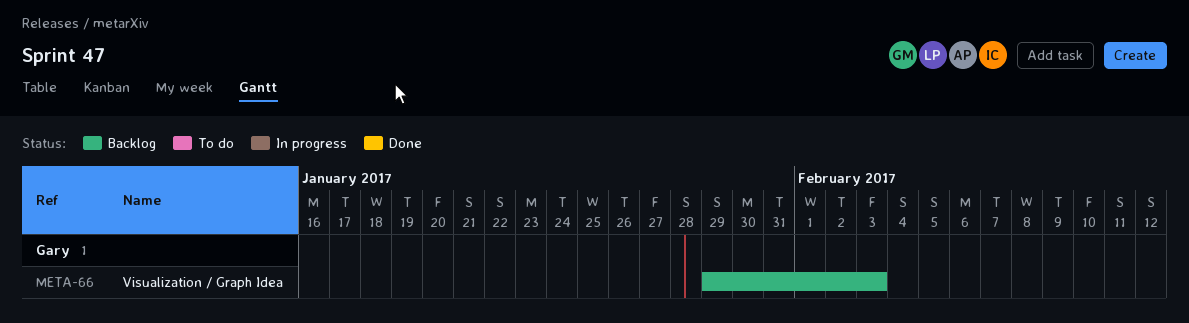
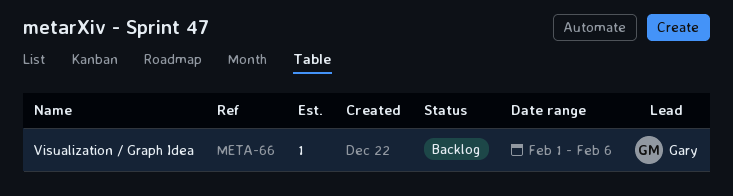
META-66, start: Jan 29 -> Feb 1
META-66, due: Feb 3 -> Feb 6

